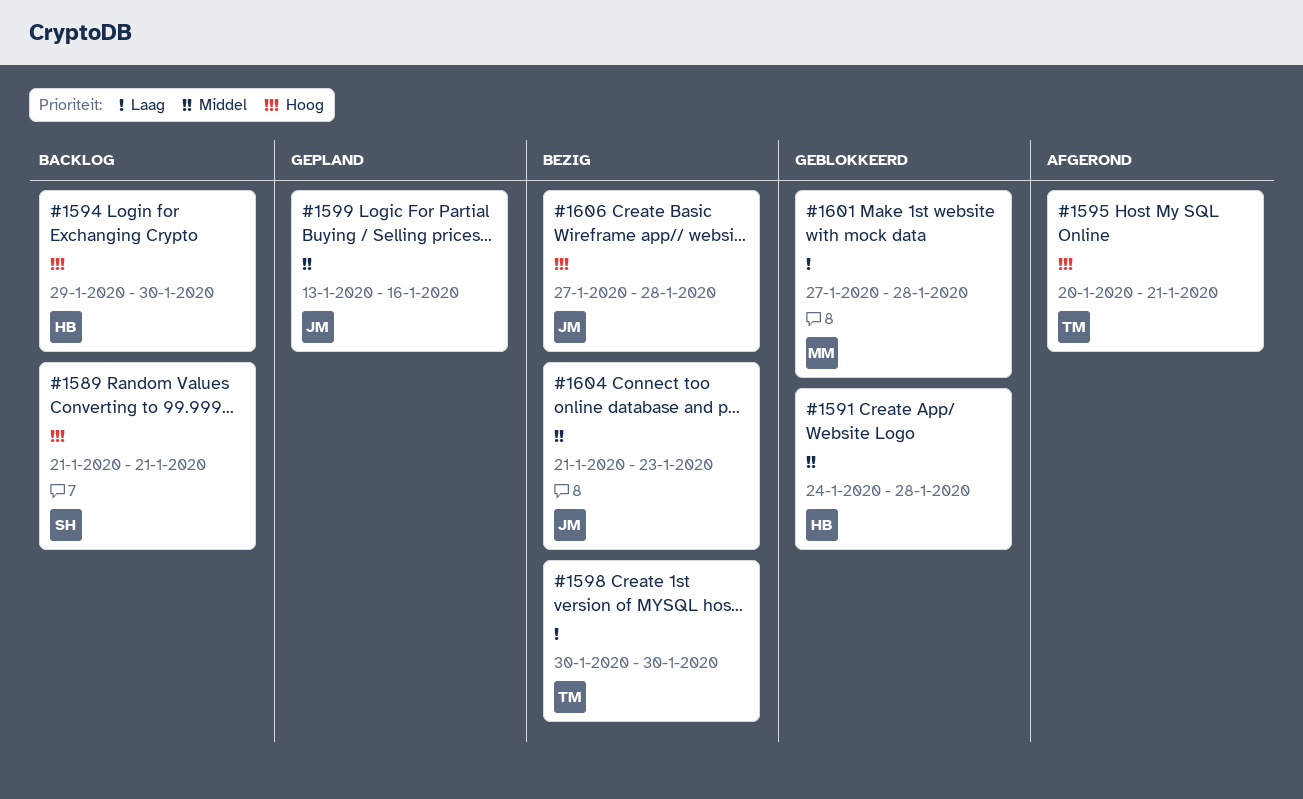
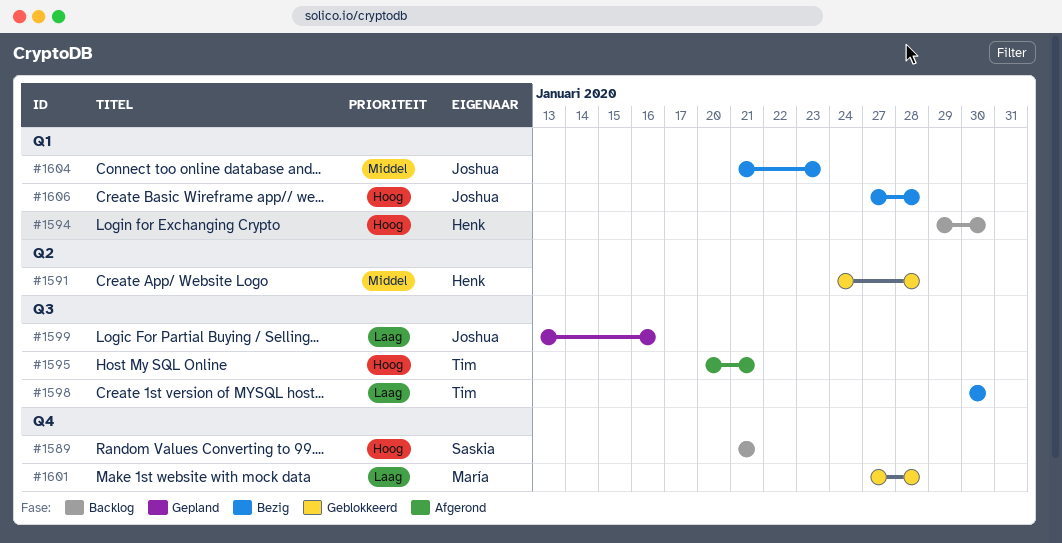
#1599, priority: Middel -> Laag

